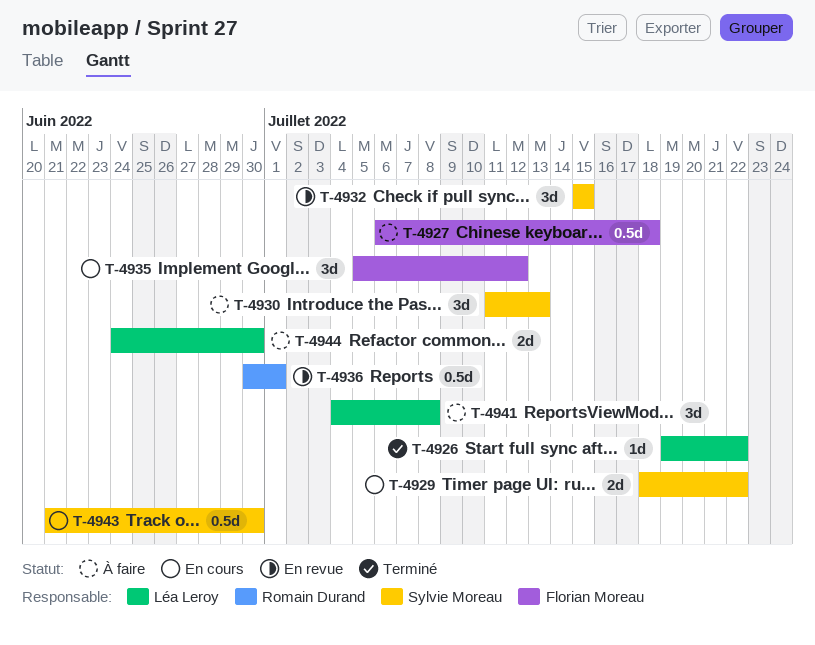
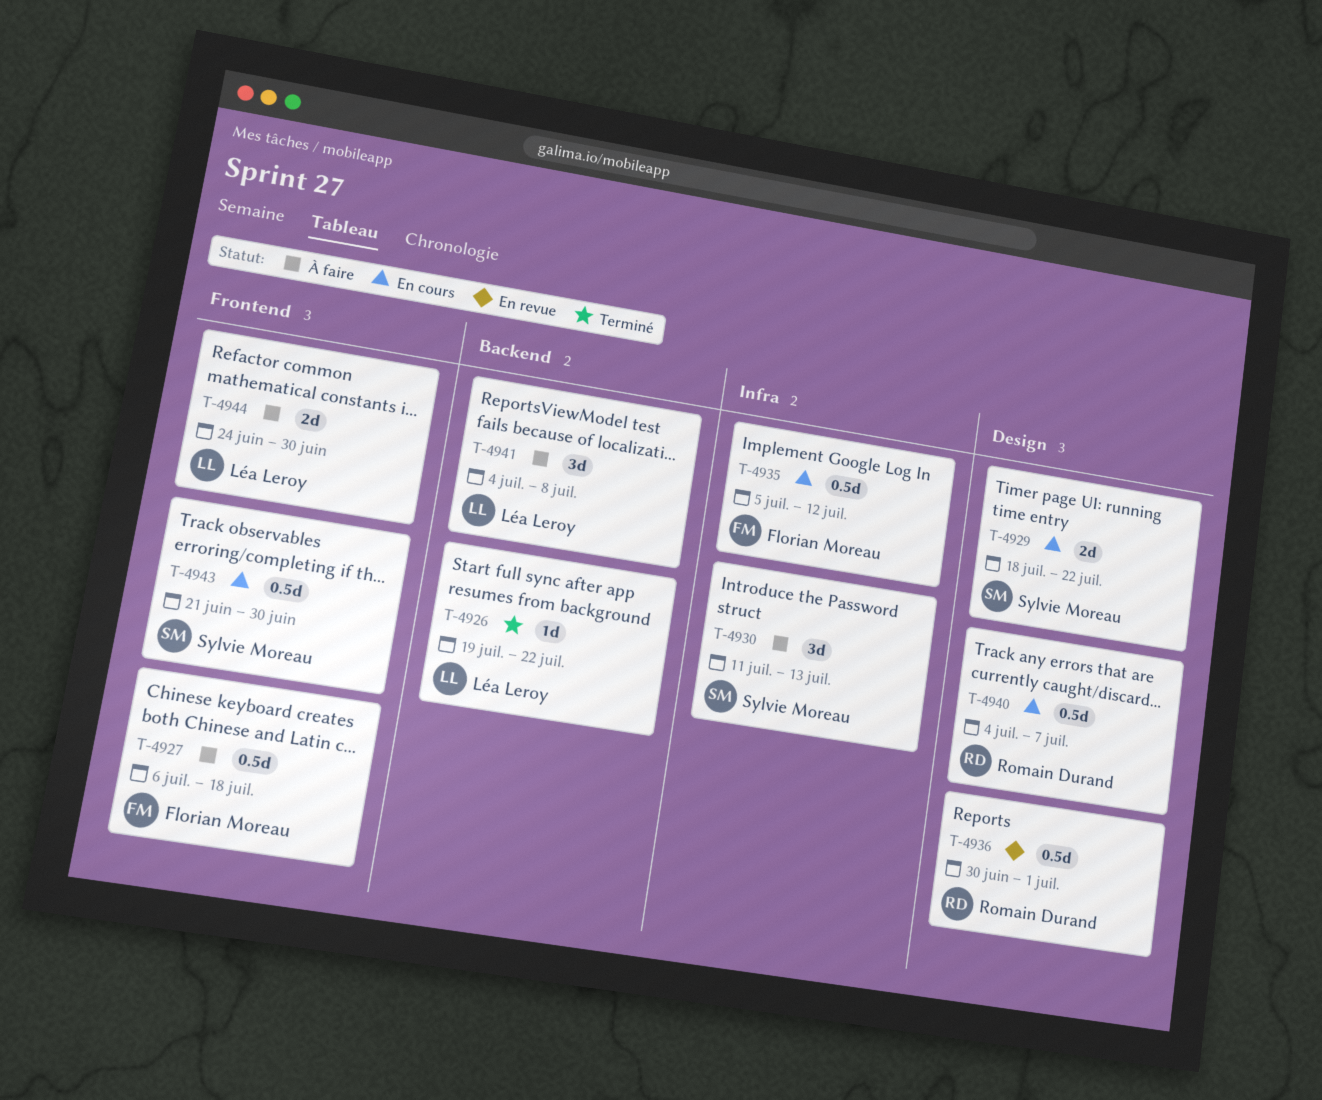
T-4932: present -> none
T-4935, estimate: 3d -> 0.5d
T-4940: none -> present

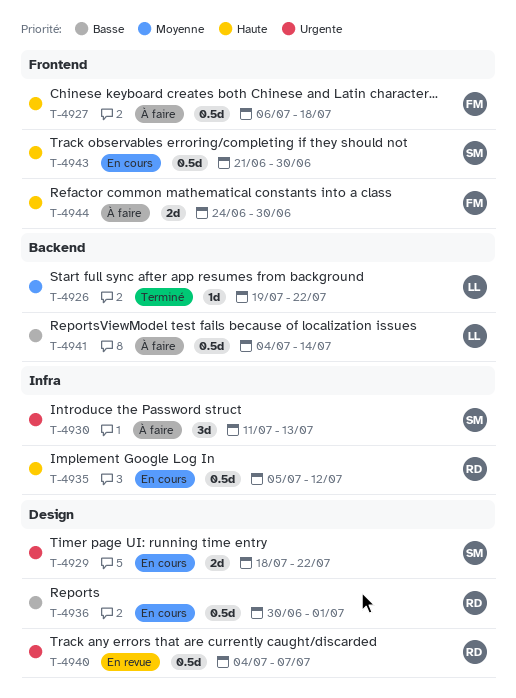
T-4935, owner: Florian Moreau -> Romain Durand
T-4936, status: En revue -> En cours
T-4940, status: En cours -> En revue
T-4941, estimate: 3d -> 0.5d
T-4941, due: Jul 8 -> Jul 14
T-4944, owner: Léa Leroy -> Florian Moreau

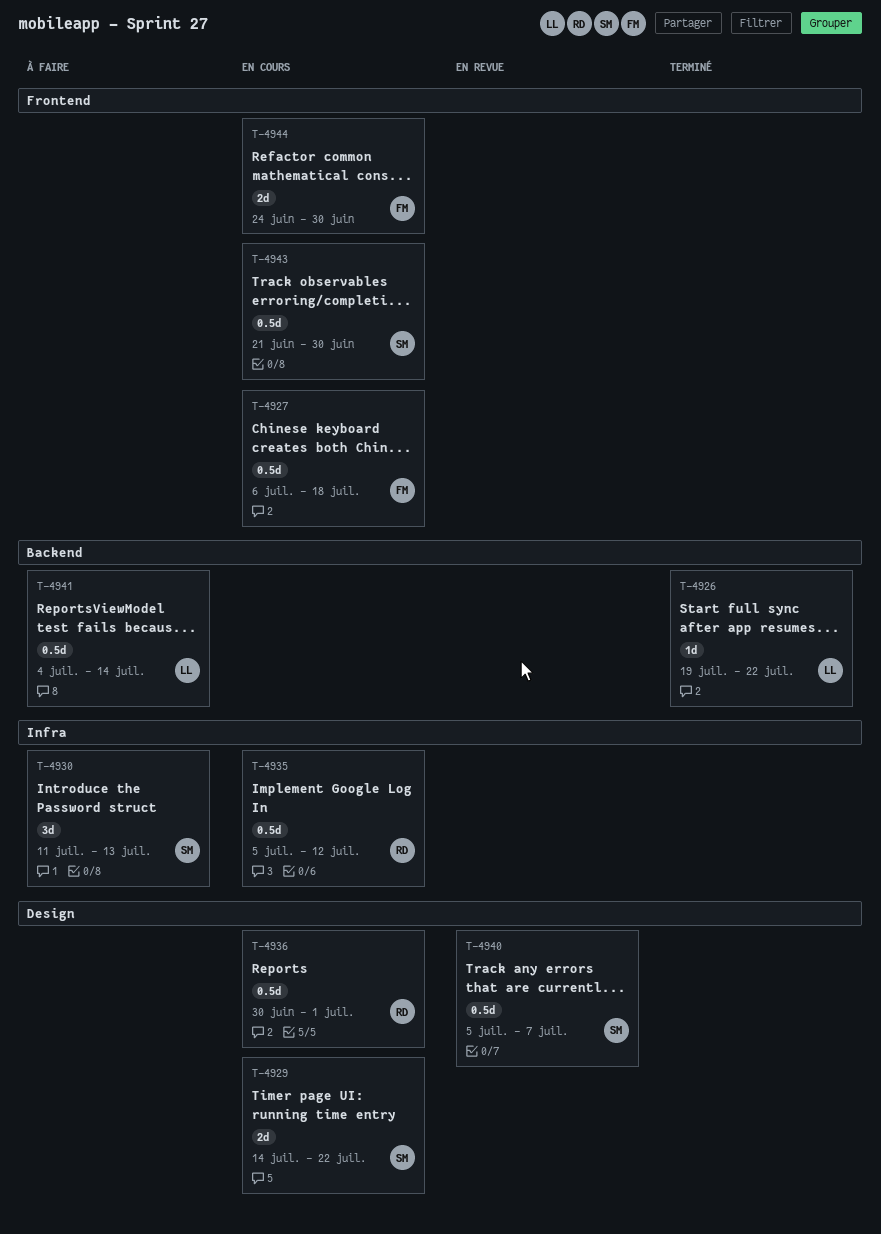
T-4927, status: À faire -> En cours
T-4929, start: Jul 18 -> Jul 14
T-4940, owner: RD -> SM
T-4940, start: Jul 4 -> Jul 5
T-4944, status: À faire -> En cours

